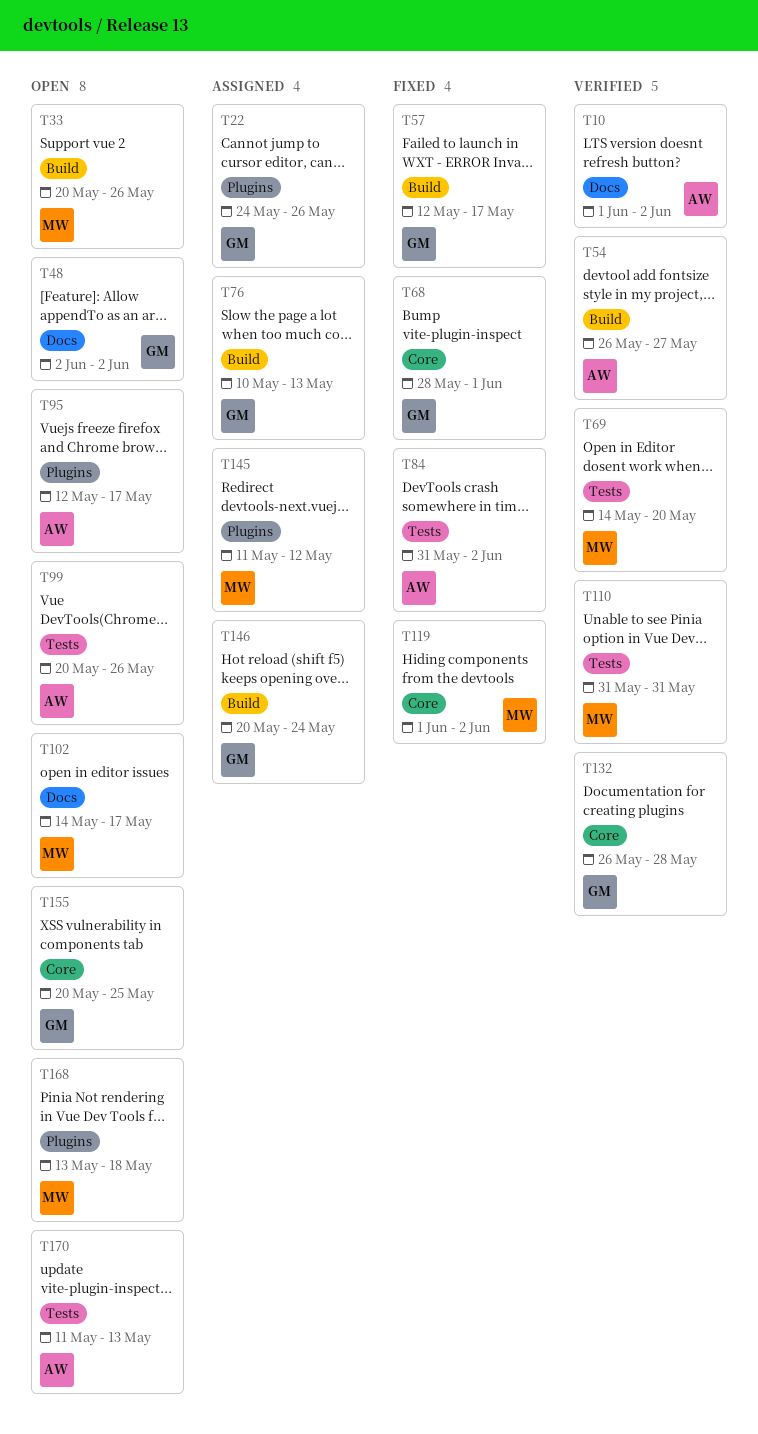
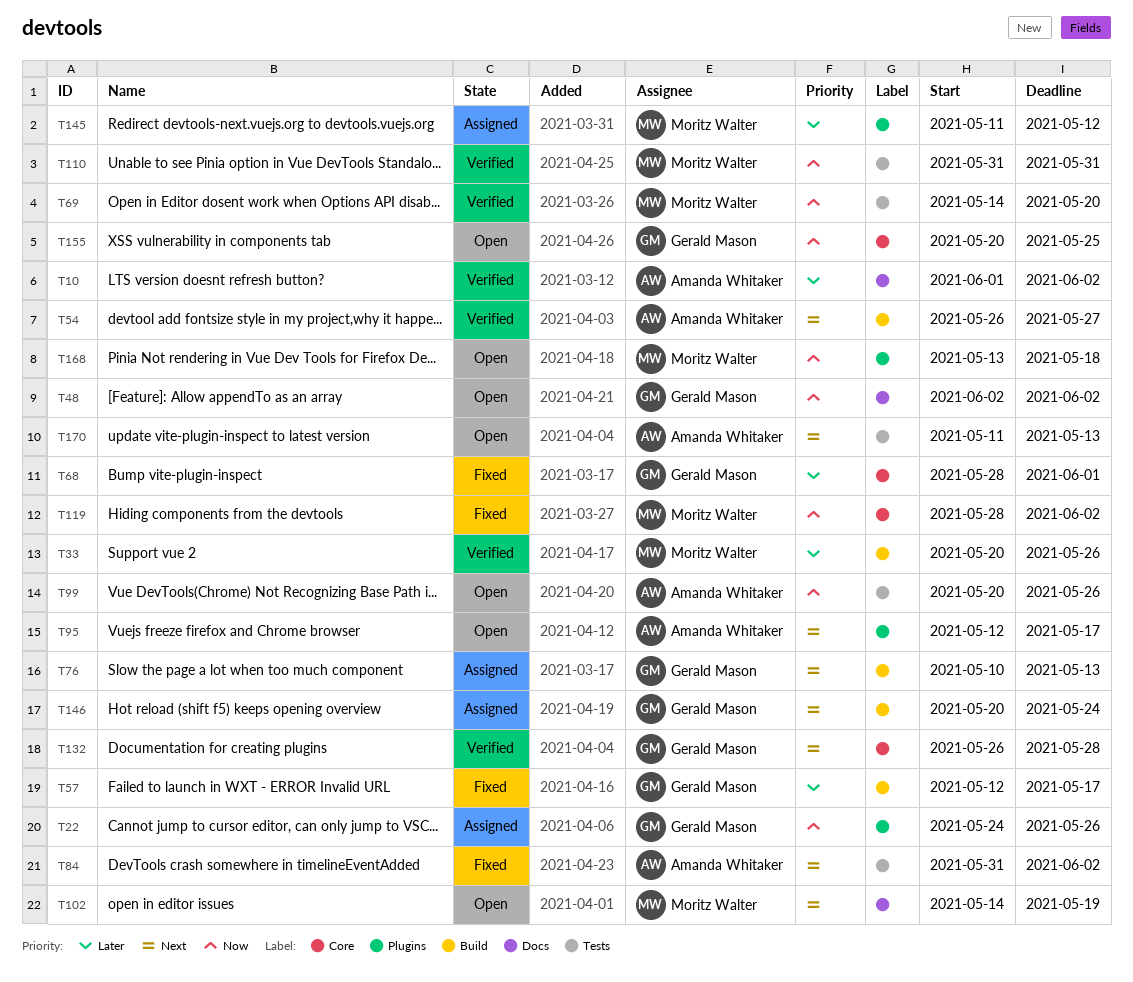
T33, status: Open -> Verified
T102, due: May 17 -> May 19
T119, start: Jun 1 -> May 28

